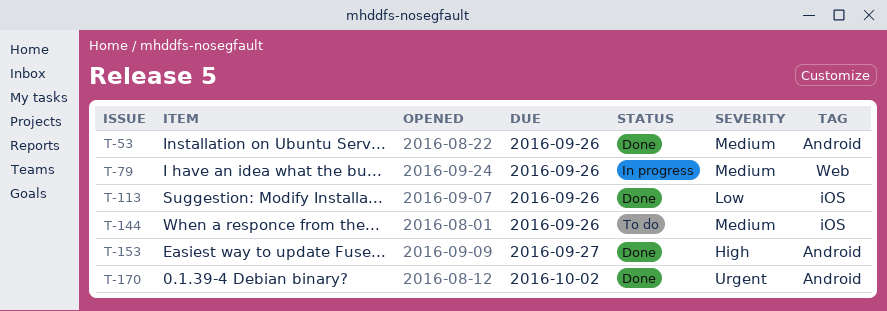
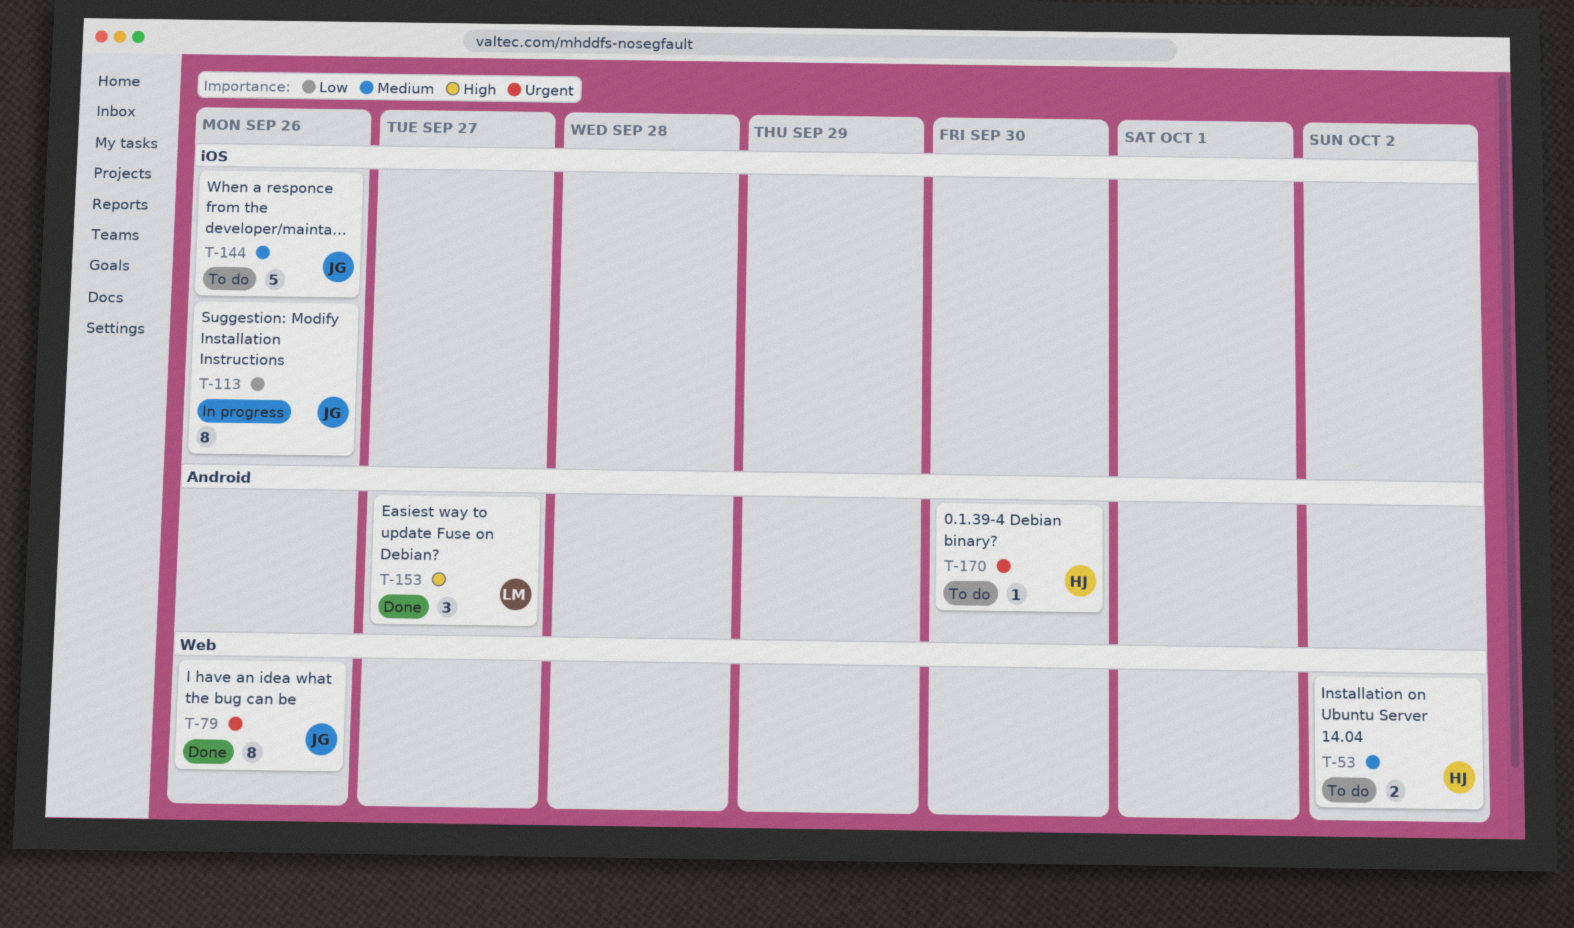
T-53, status: Done -> To do
T-53, label: Android -> Web
T-53, due: Sep 26 -> Oct 2
T-79, status: In progress -> Done
T-79, priority: Medium -> Urgent
T-113, status: Done -> In progress
T-170, status: Done -> To do
T-170, due: Oct 2 -> Sep 30

